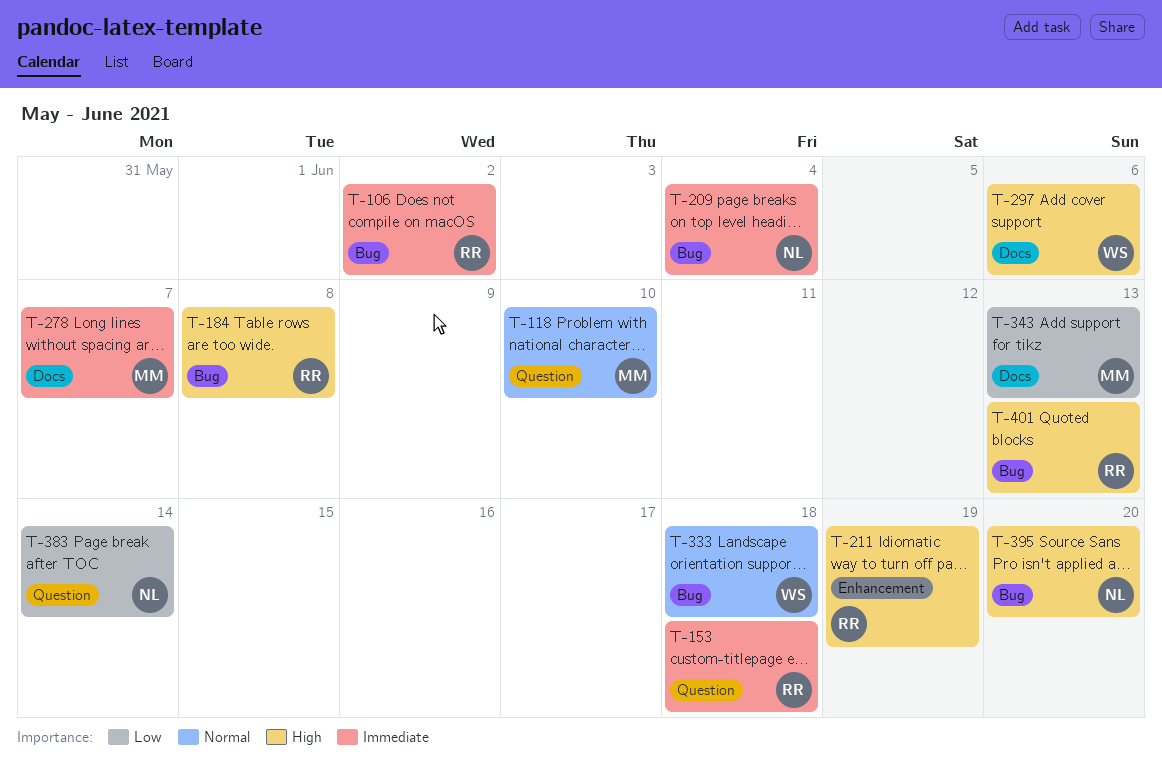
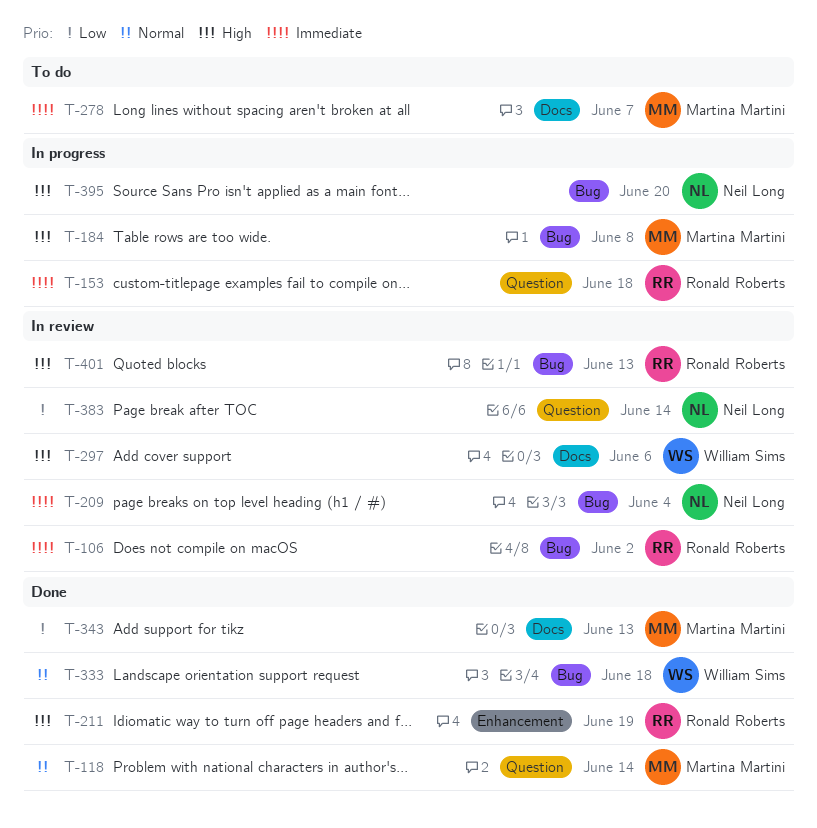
T-118, due: Jun 10 -> Jun 14
T-184, owner: Ronald Roberts -> Martina Martini

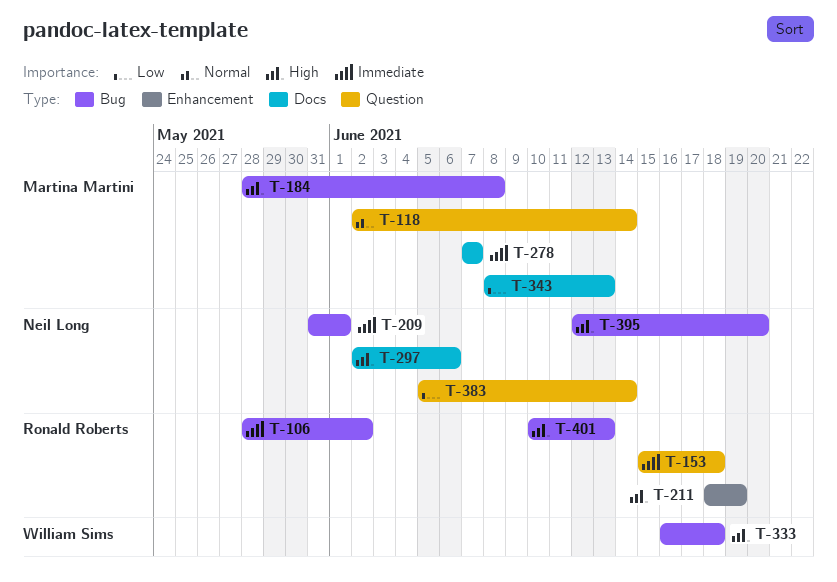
T-209, due: Jun 4 -> Jun 1
T-297, owner: William Sims -> Neil Long
T-333, priority: Normal -> High

